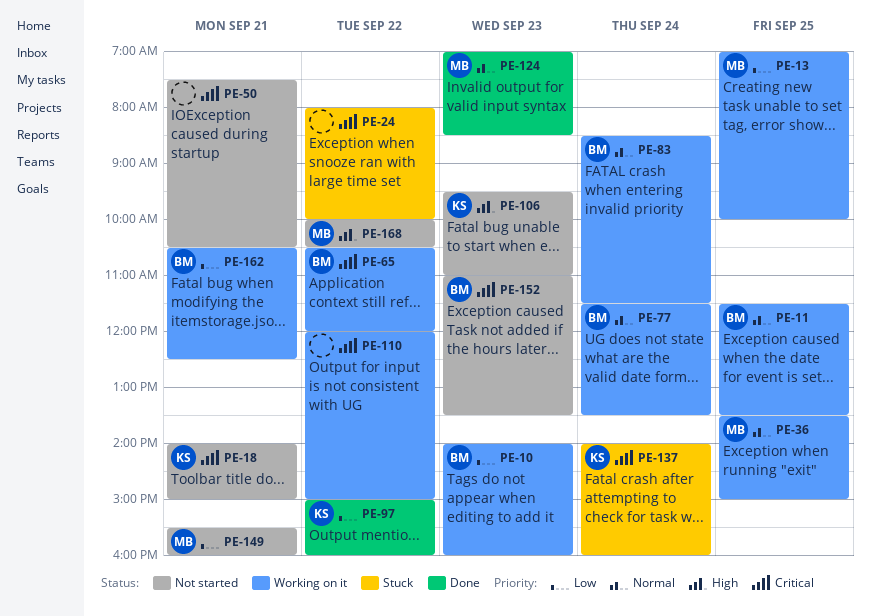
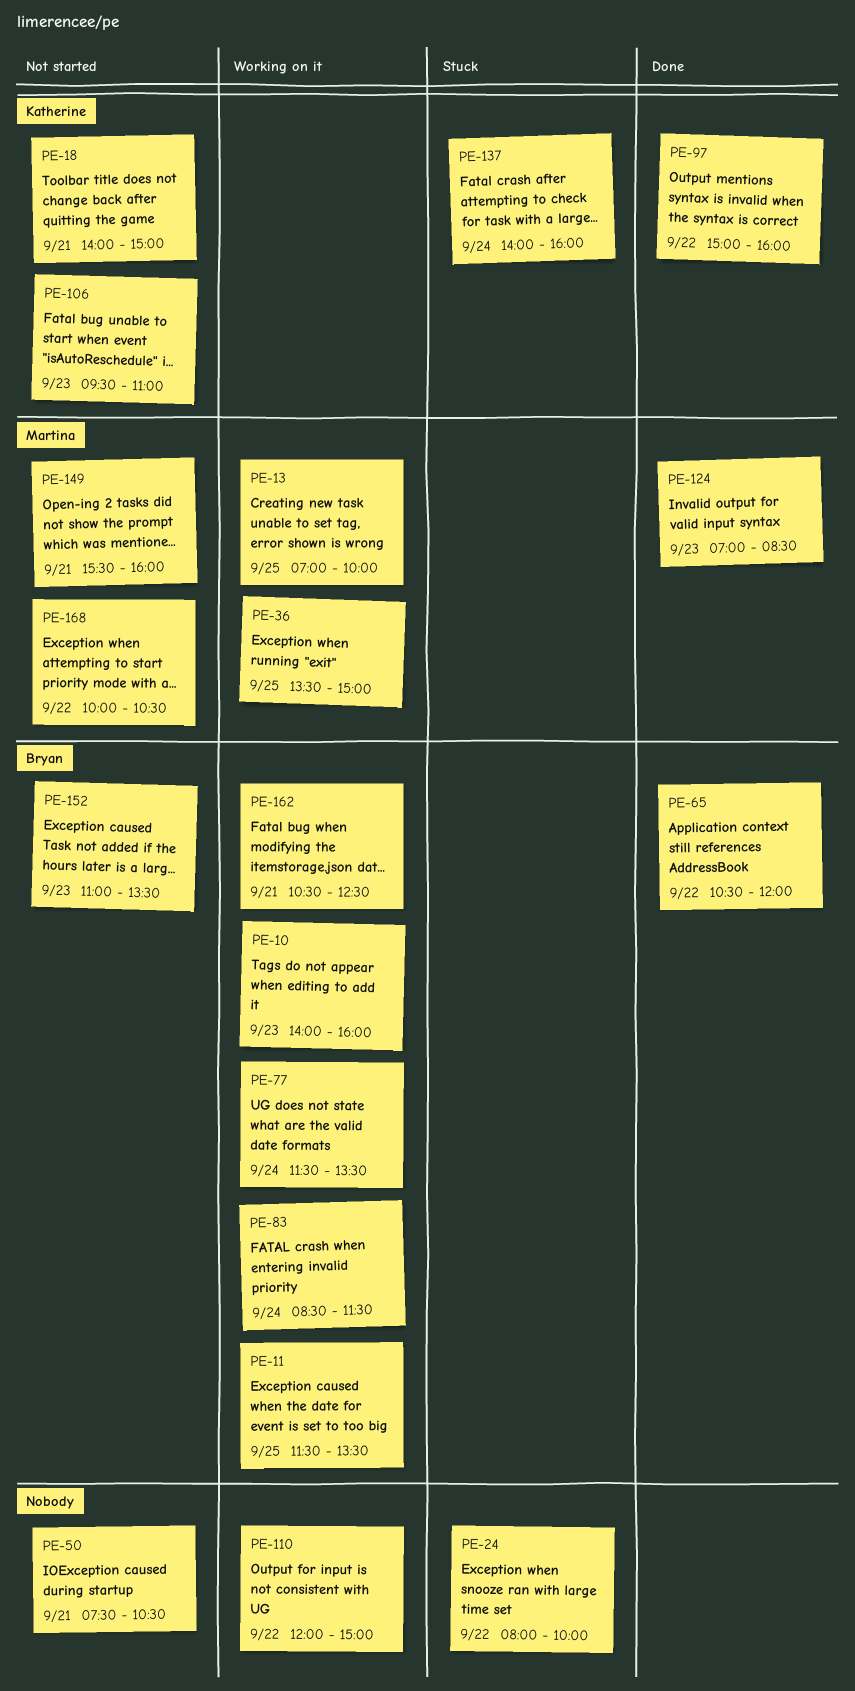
PE-65, status: Working on it -> Done

